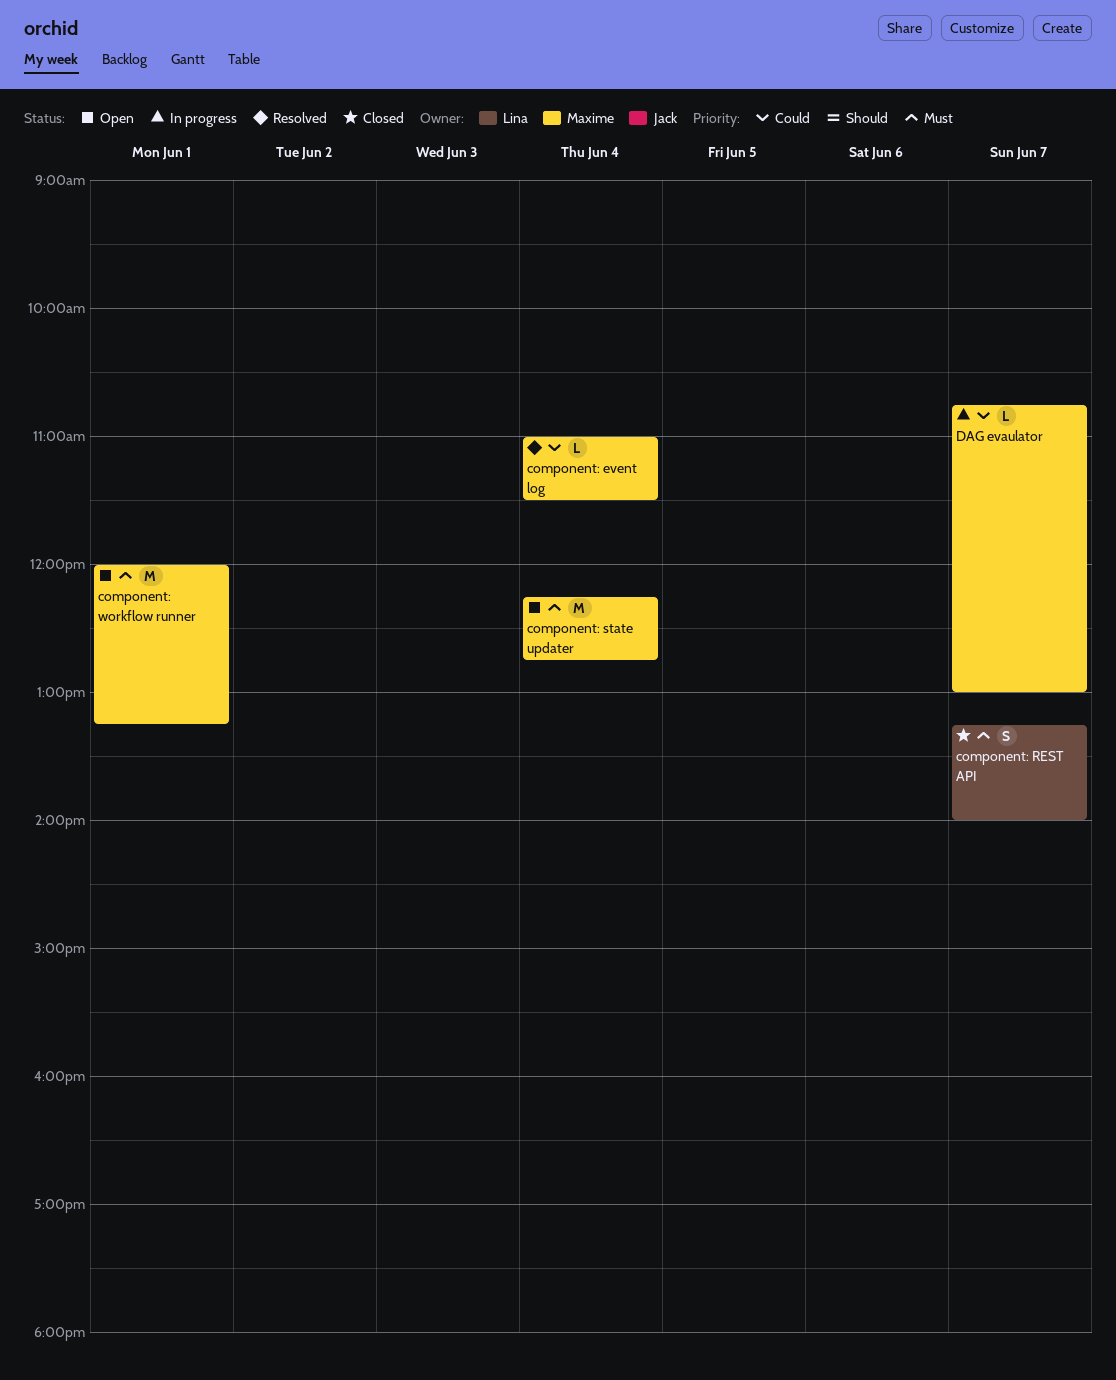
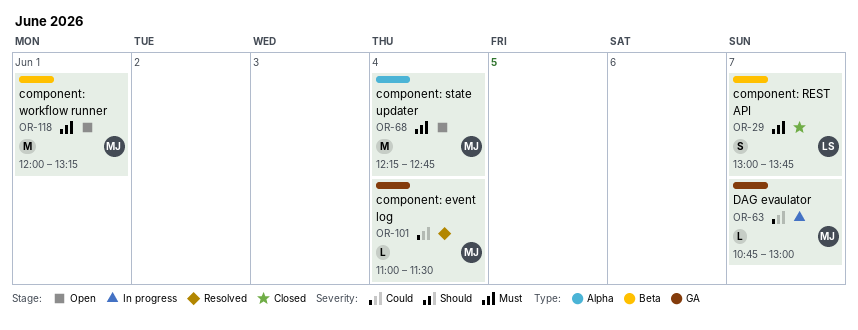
component: REST API, begins: 13:15 -> 13:00
component: REST API, ends: 14:00 -> 13:45

